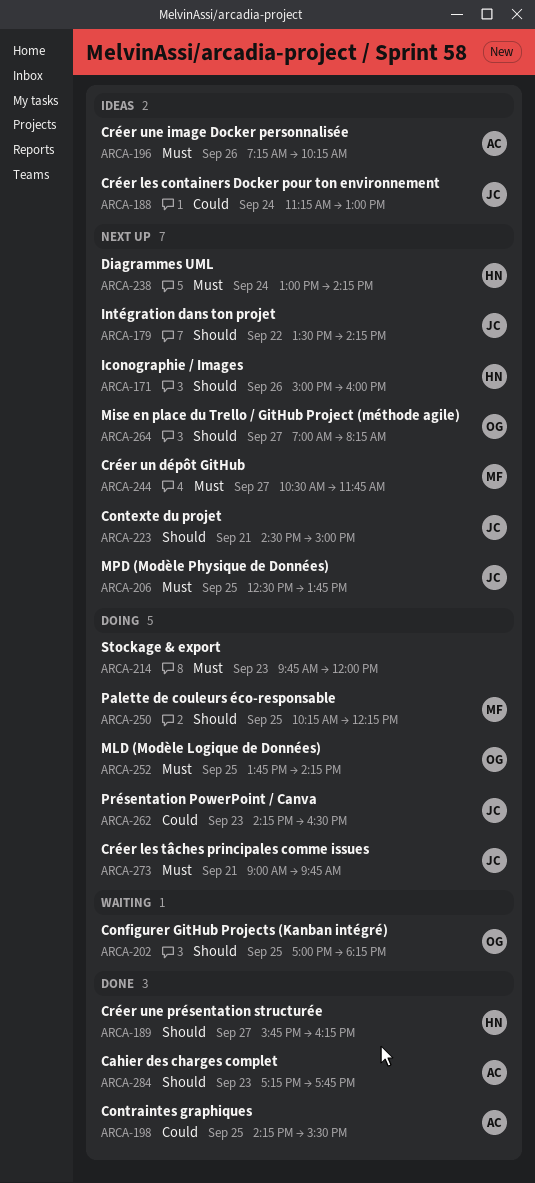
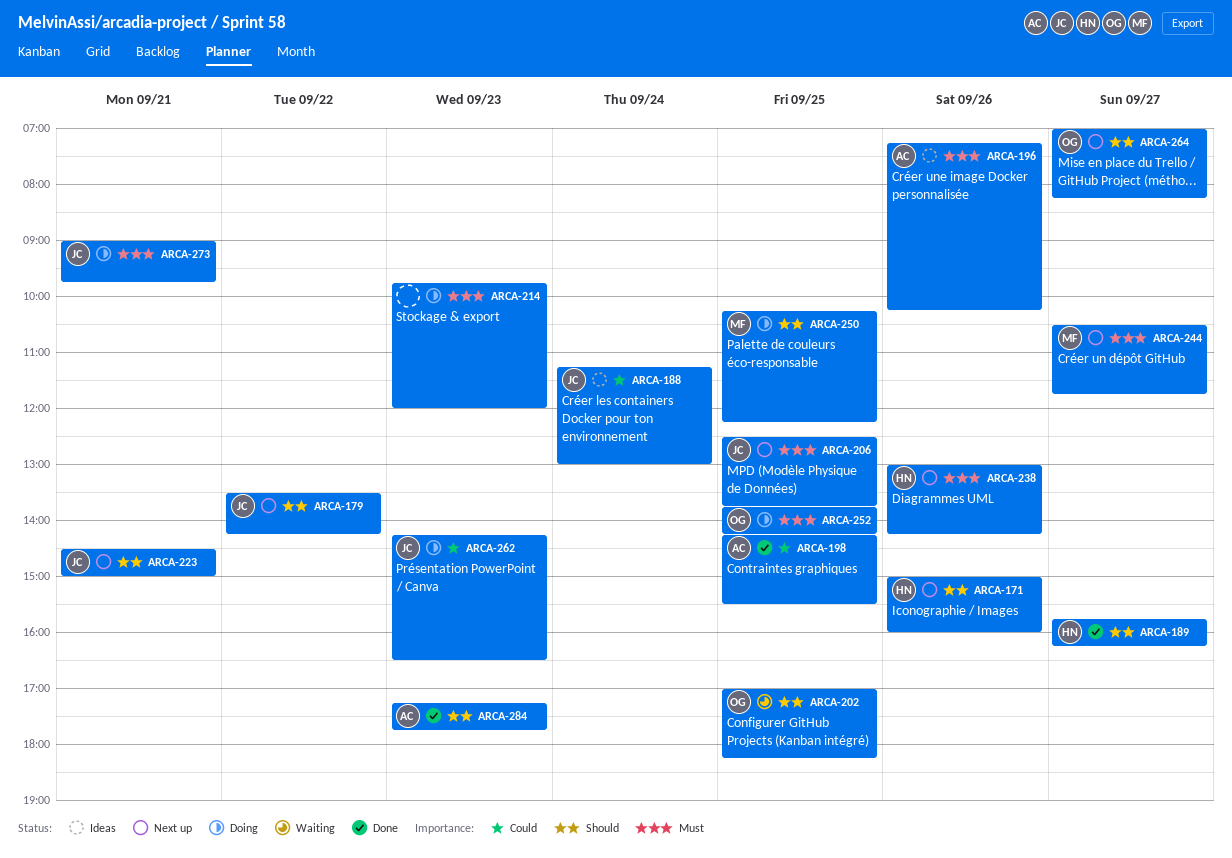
ARCA-238, day: Sep 24 -> Sep 26

